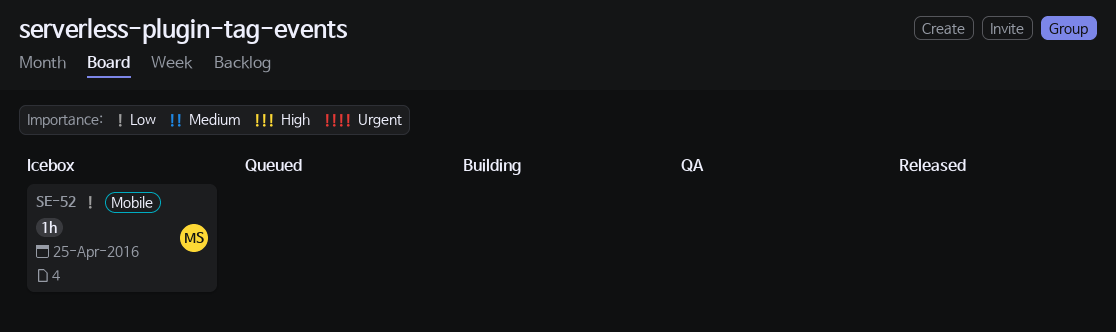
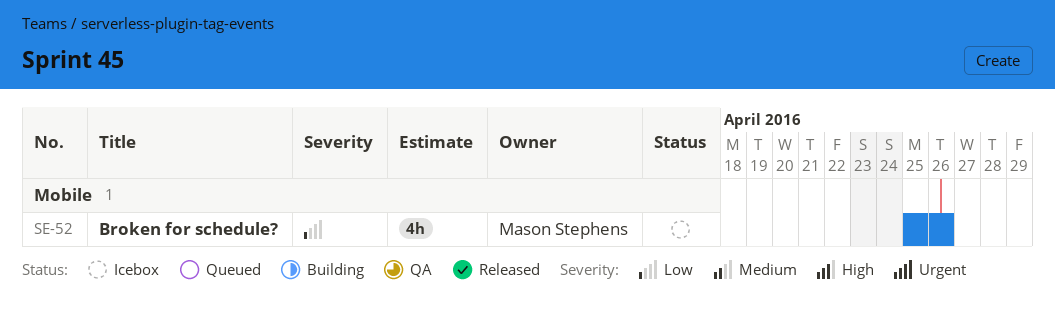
SE-52, estimate: 1h -> 4h
SE-52, due: Apr 25 -> Apr 26

